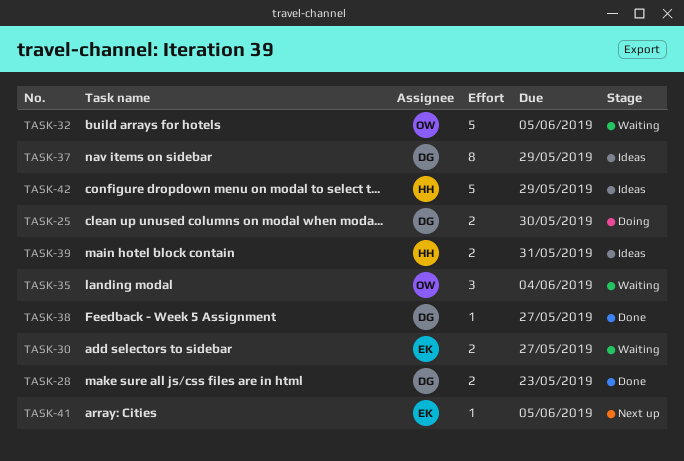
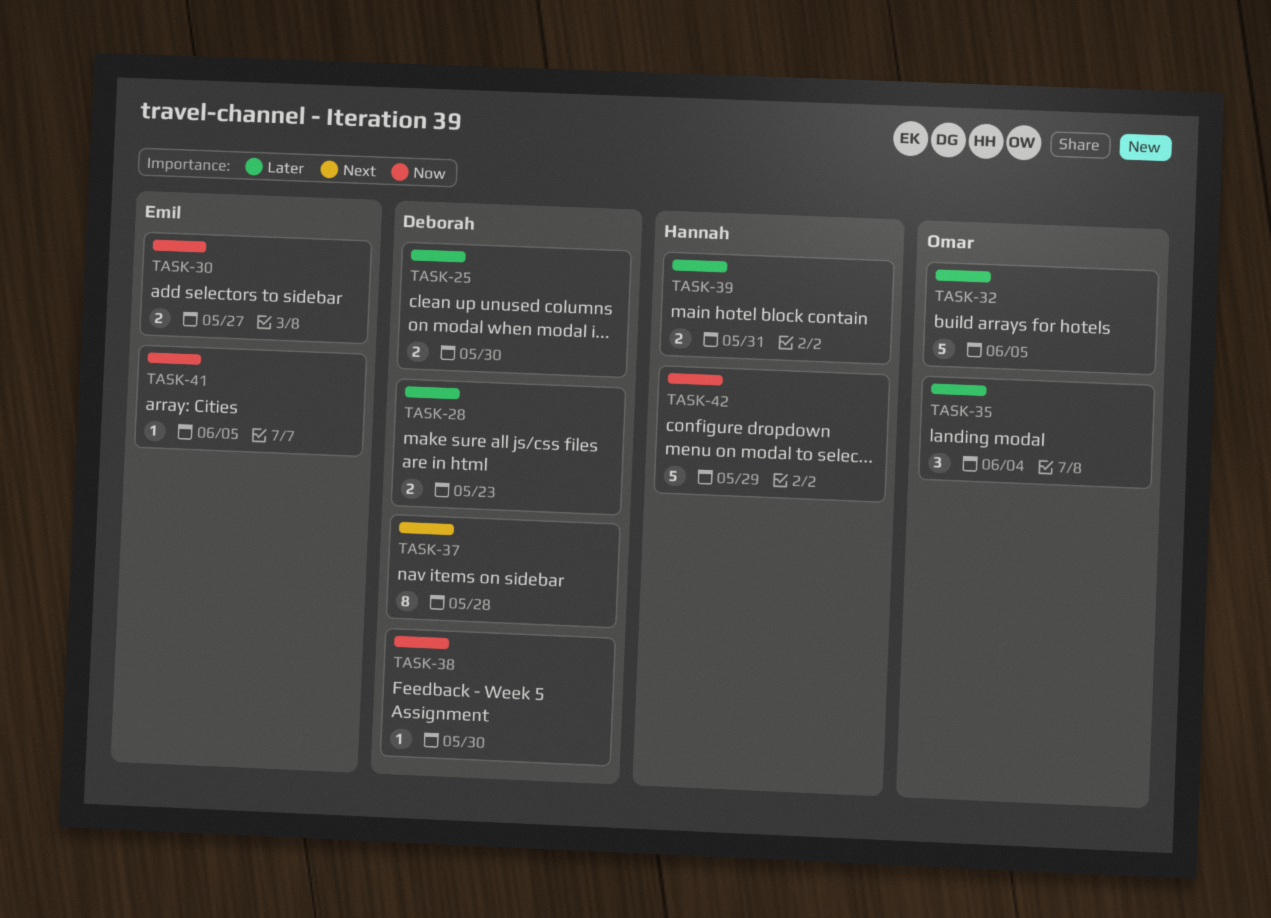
TASK-37, due: May 29 -> May 28
TASK-38, due: May 27 -> May 30

